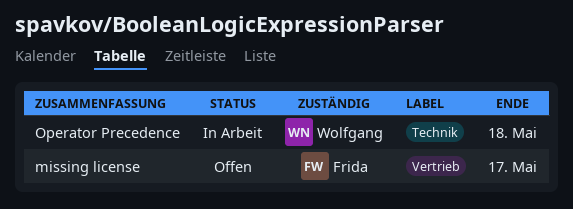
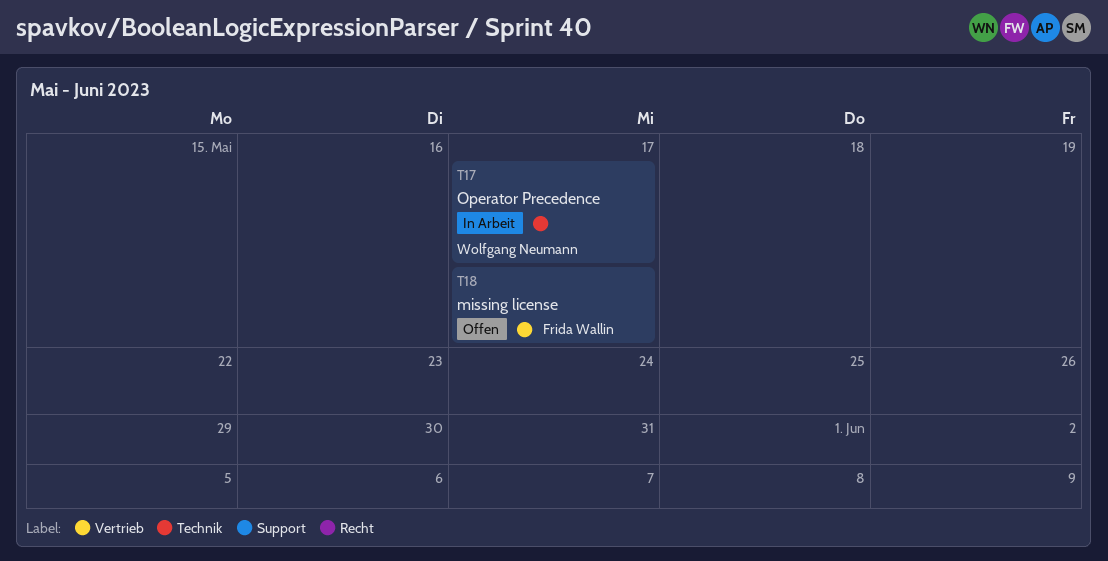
Operator Precedence, due: May 18 -> May 17

